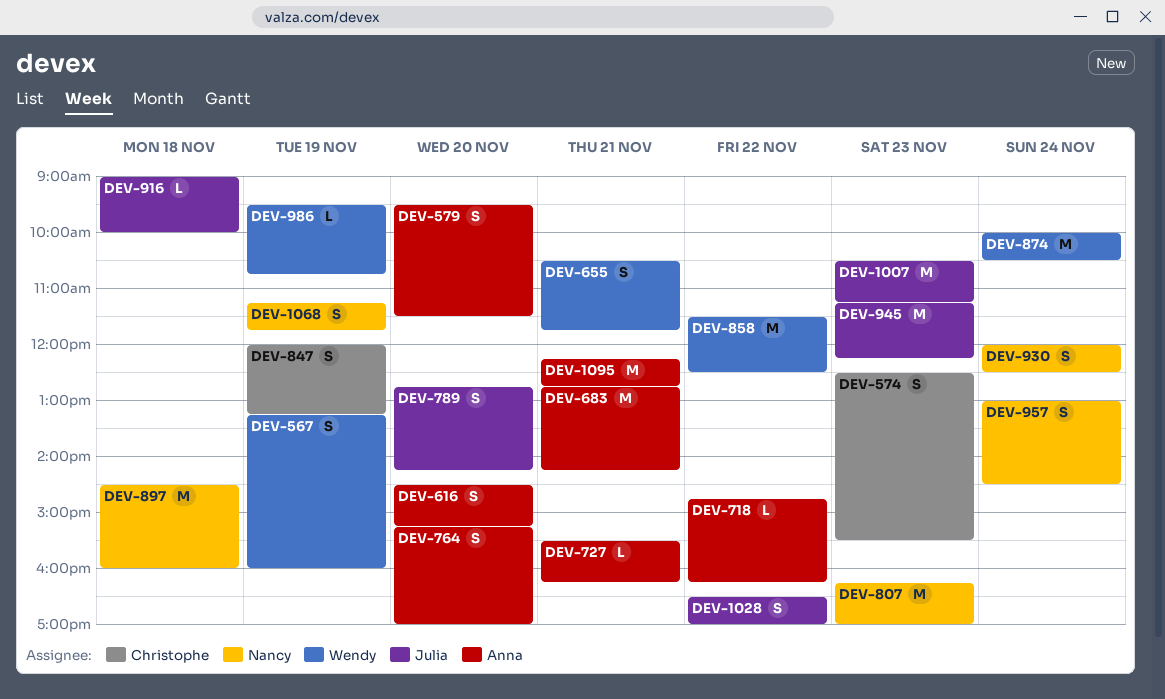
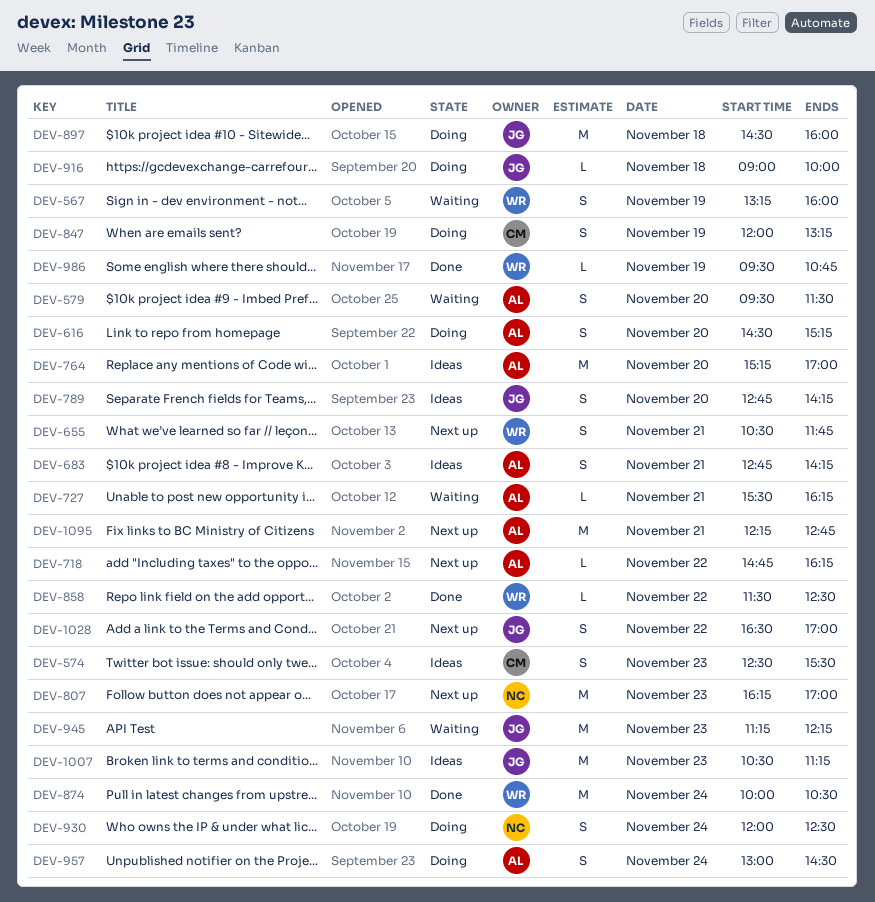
DEV-683, estimate: M -> S
DEV-764, estimate: S -> M
DEV-858, estimate: M -> L
DEV-897, owner: Nancy -> Julia
DEV-957, owner: Nancy -> Anna
DEV-1068: present -> none

